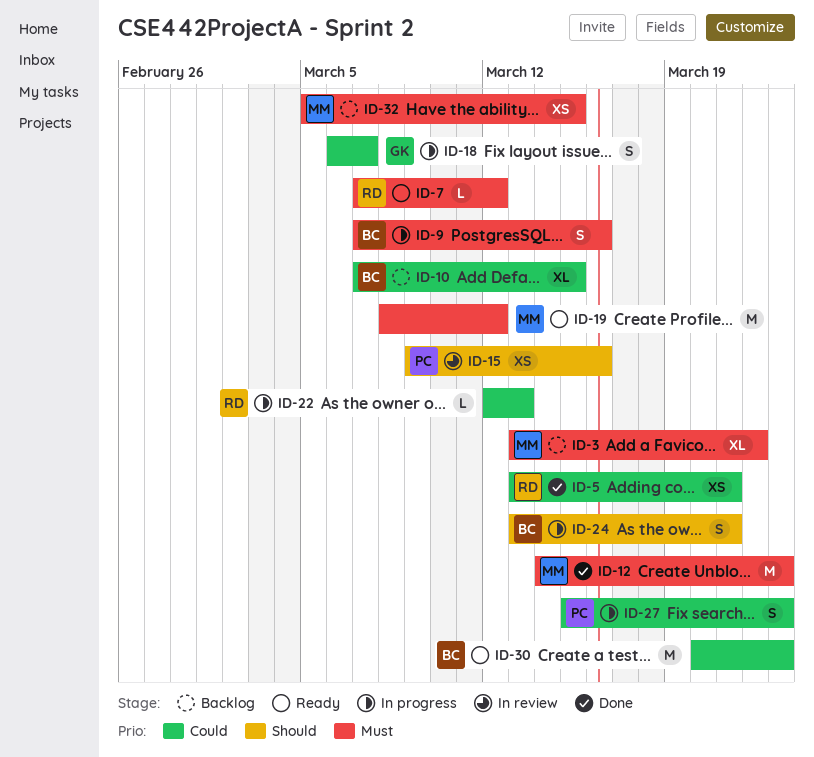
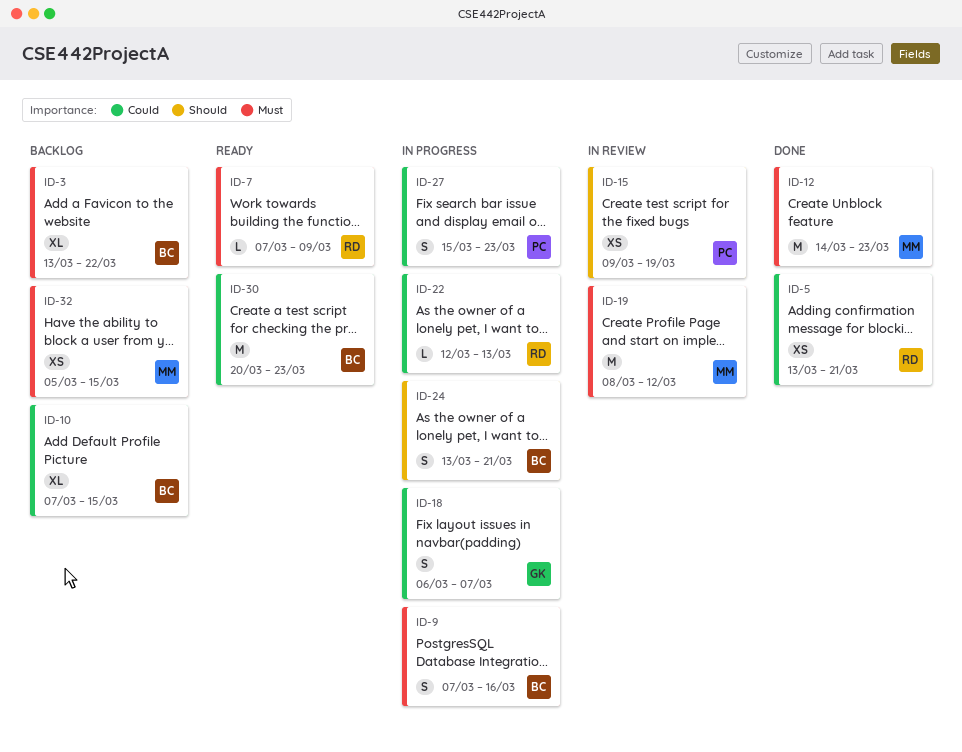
ID-3, owner: MM -> BC
ID-7, due: Mar 12 -> Mar 9
ID-15, due: Mar 16 -> Mar 19
ID-19, status: Ready -> In review

